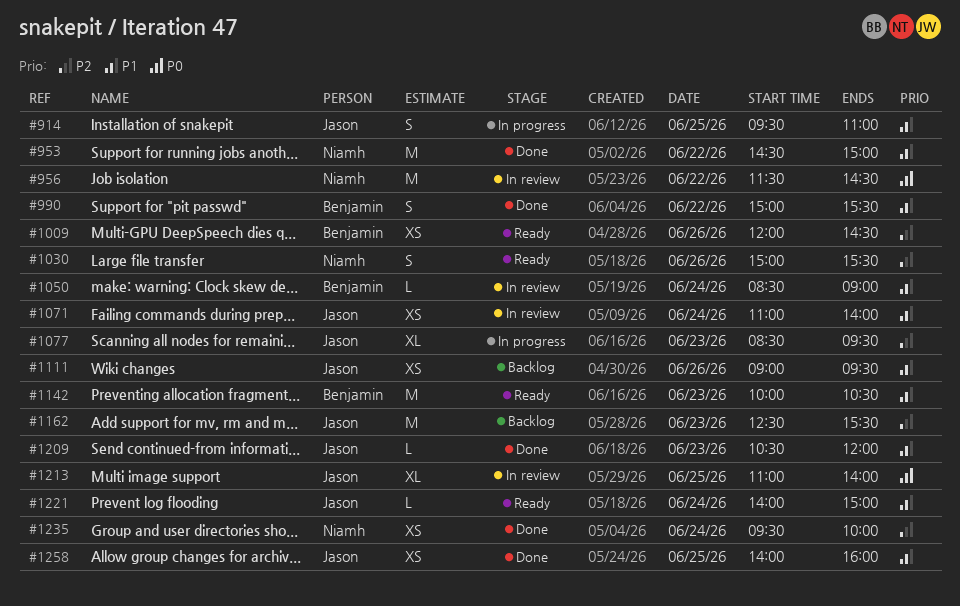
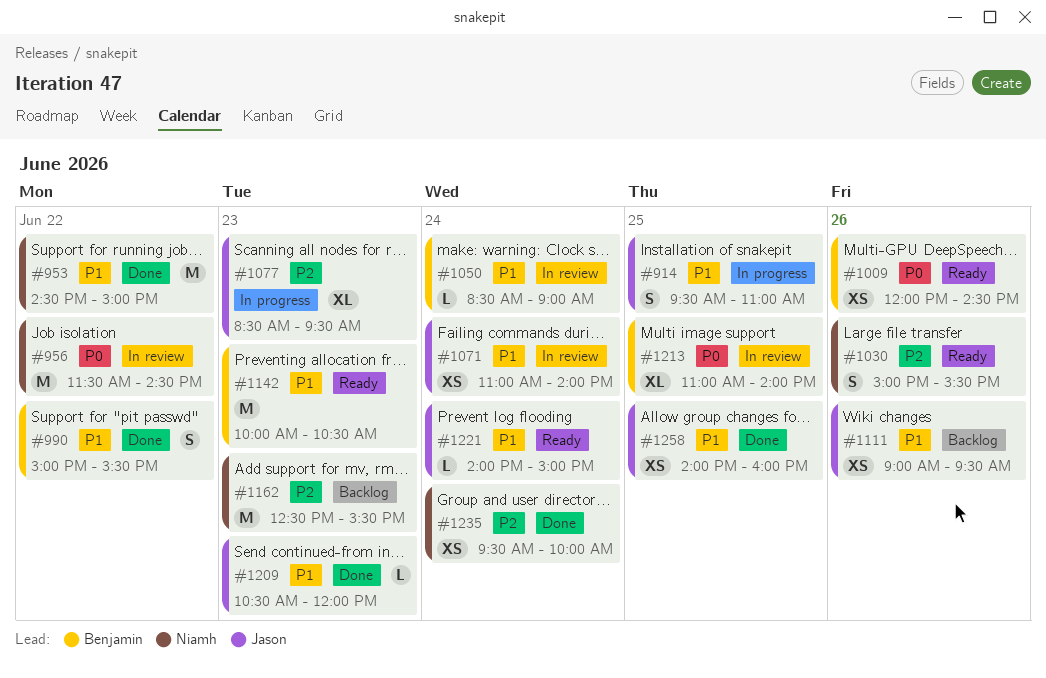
#1009, priority: P2 -> P0
#1162, owner: Jason -> Niamh
#1213, owner: Jason -> Benjamin

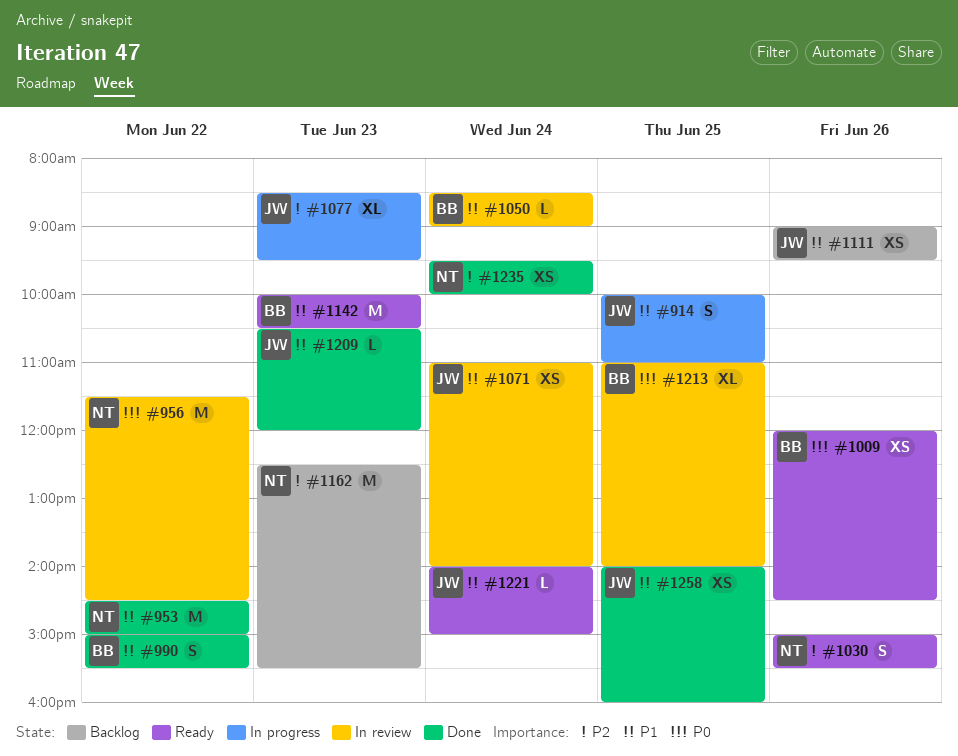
#914, begins: 09:30 -> 10:00

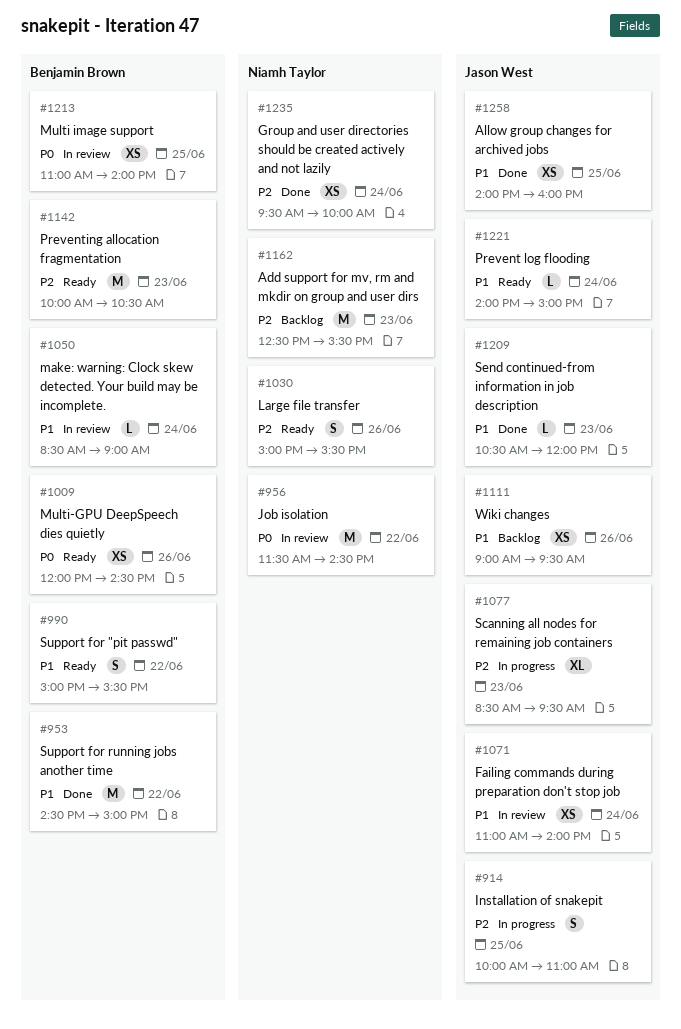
#914, priority: P1 -> P2
#953, owner: Niamh Taylor -> Benjamin Brown
#990, status: Done -> Ready
#1142, priority: P1 -> P2
#1213, estimate: XL -> XS

